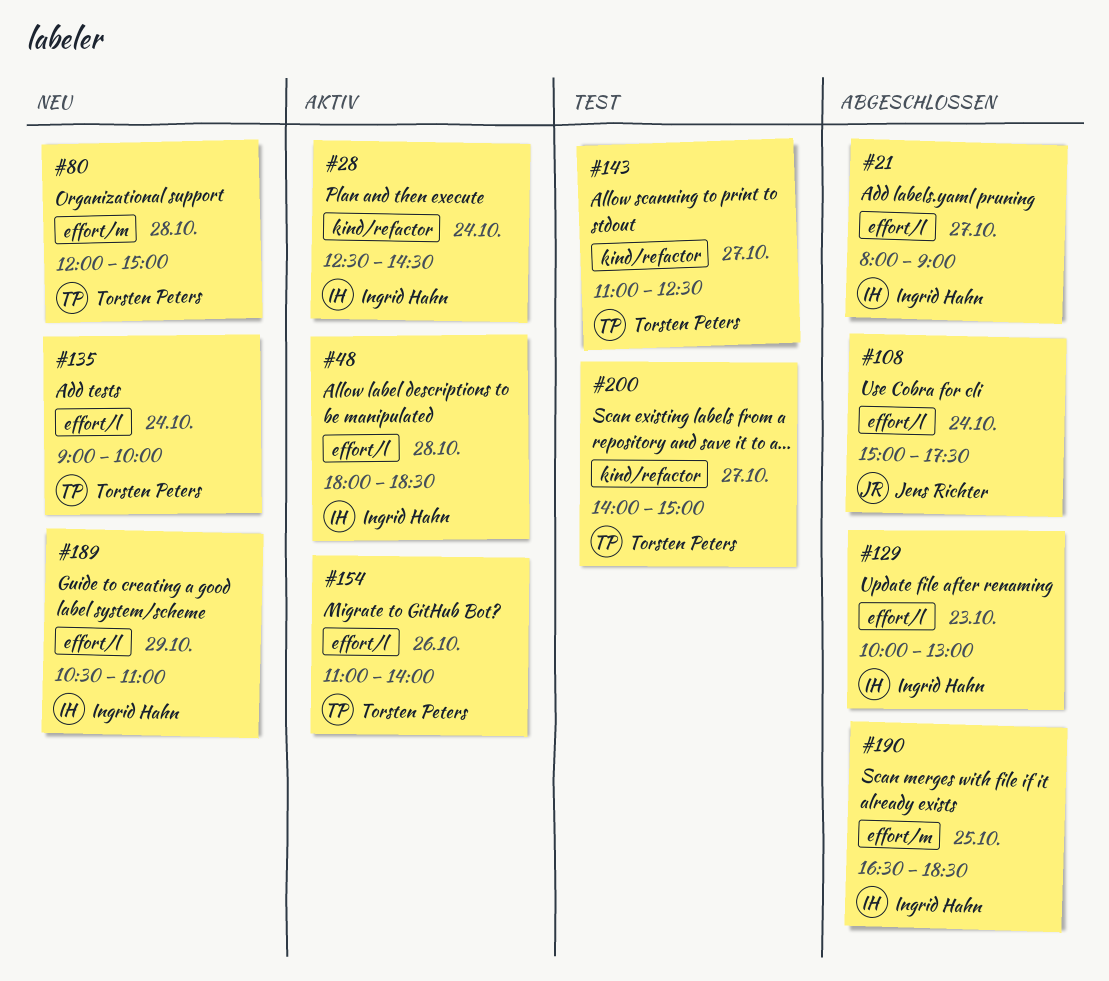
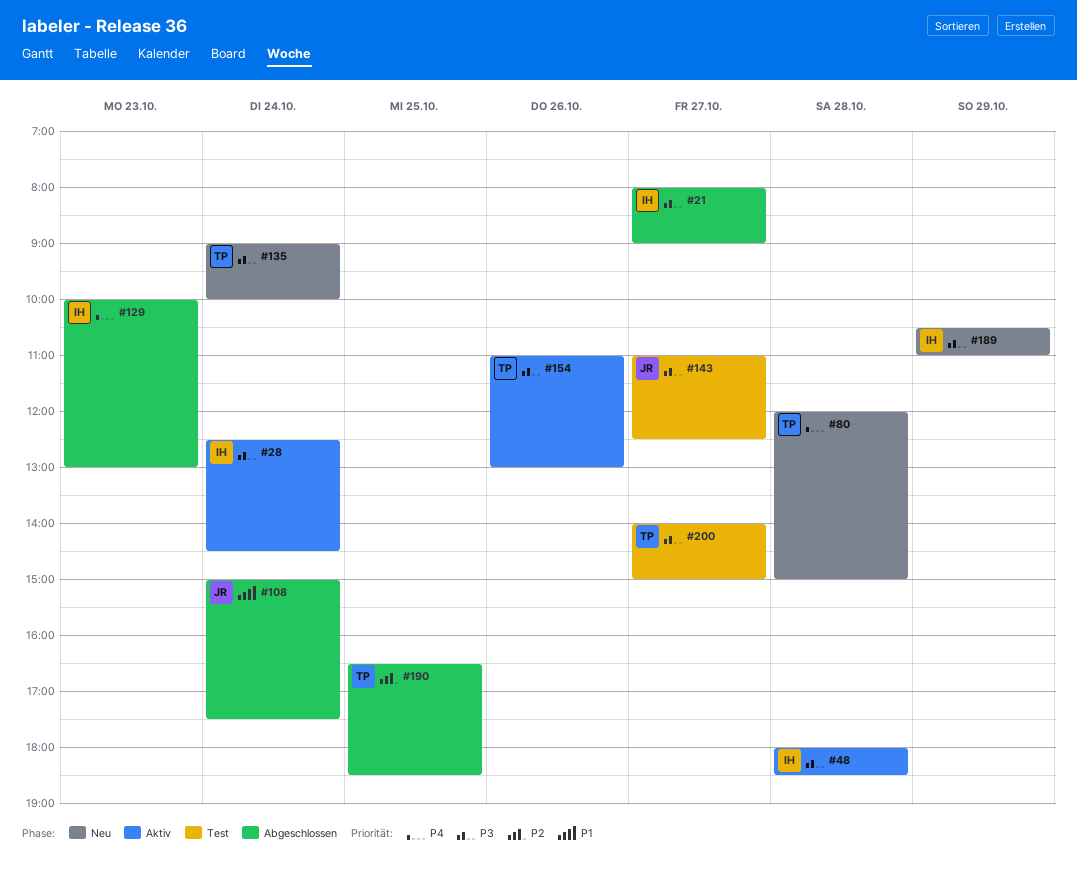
#143, owner: Torsten Peters -> Jens Richter
#154, ends: 14:00 -> 13:00
#190, owner: Ingrid Hahn -> Torsten Peters

